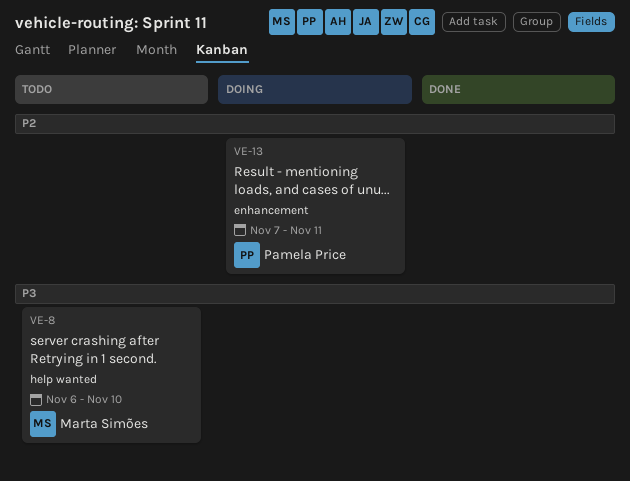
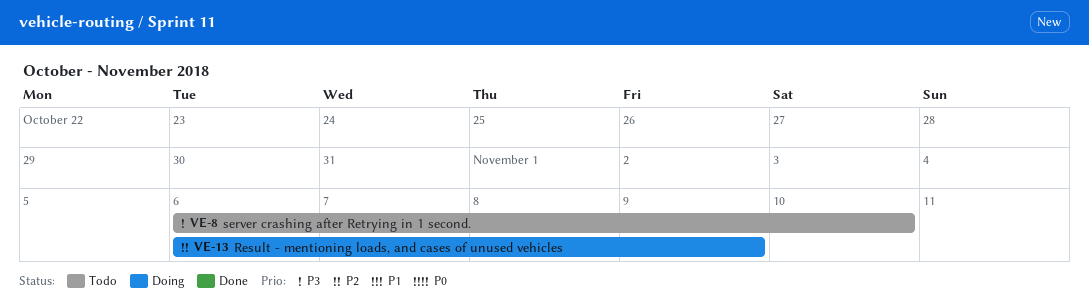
VE-13, start: Nov 7 -> Nov 6
VE-13, due: Nov 11 -> Nov 9

